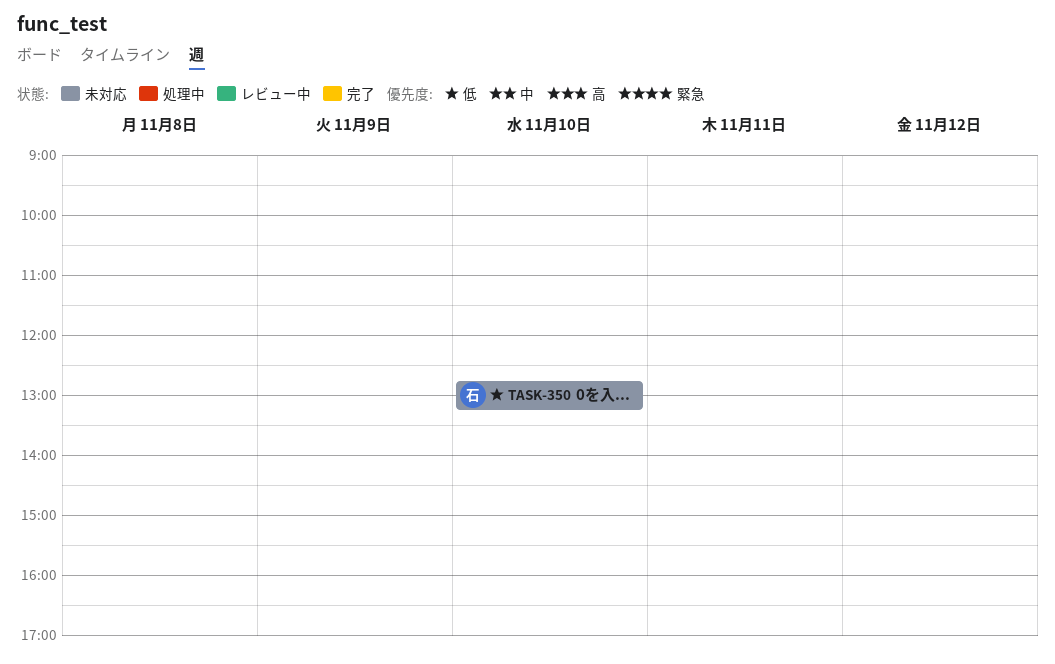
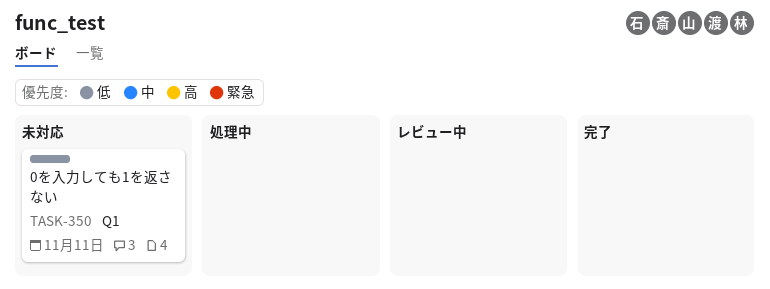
TASK-350, day: Nov 10 -> Nov 11

